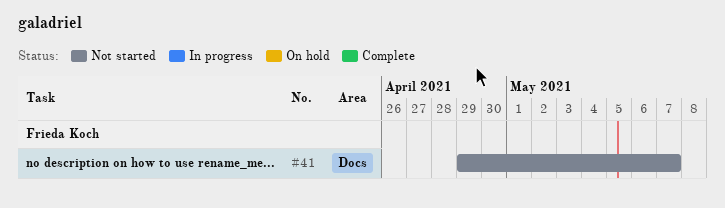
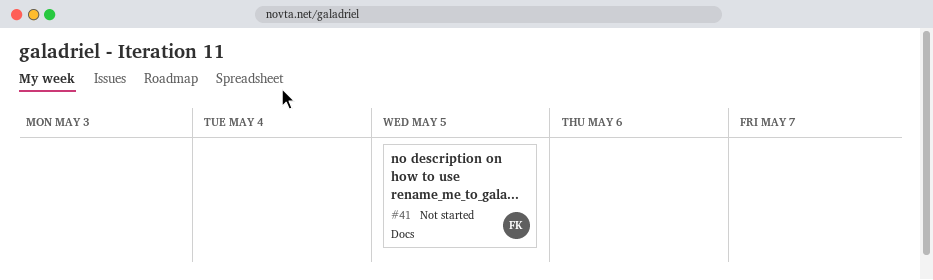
#41, due: May 7 -> May 5

